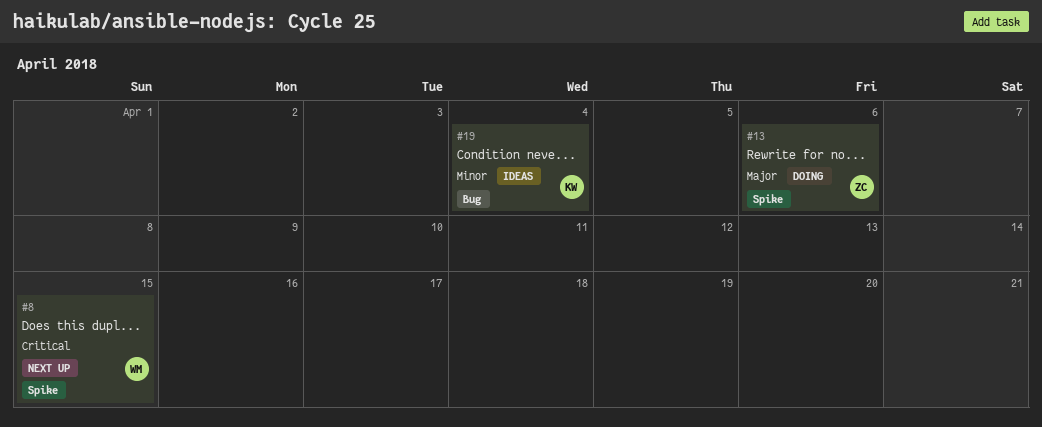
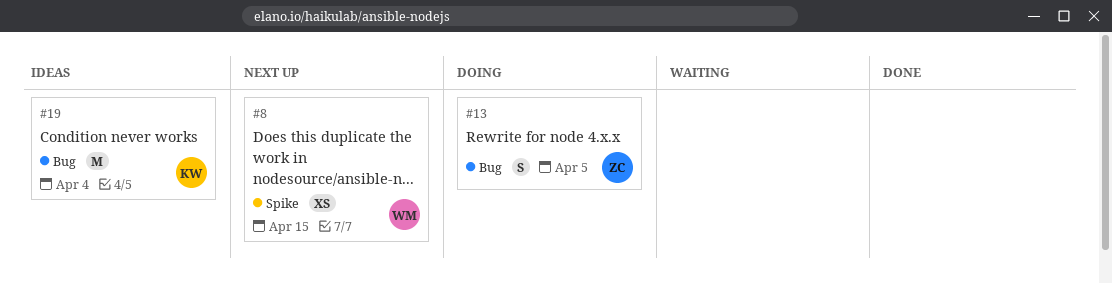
#13, label: Spike -> Bug
#13, due: Apr 6 -> Apr 5

